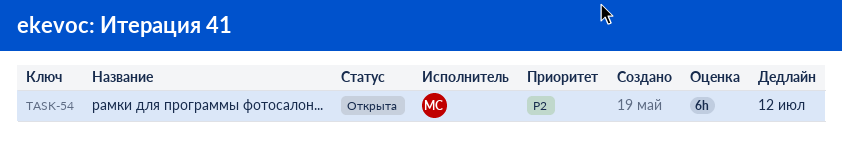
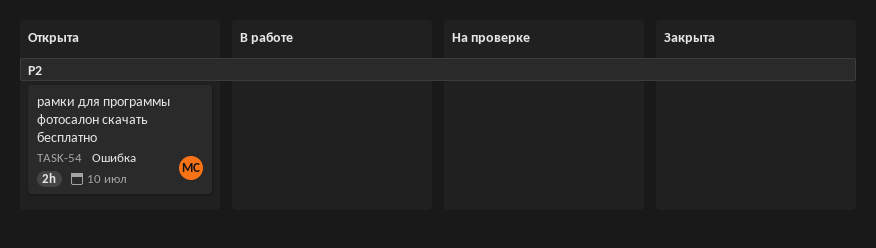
TASK-54, estimate: 6h -> 2h
TASK-54, due: Jul 12 -> Jul 10

